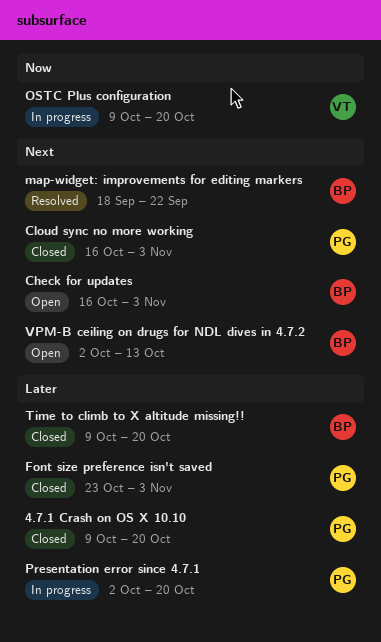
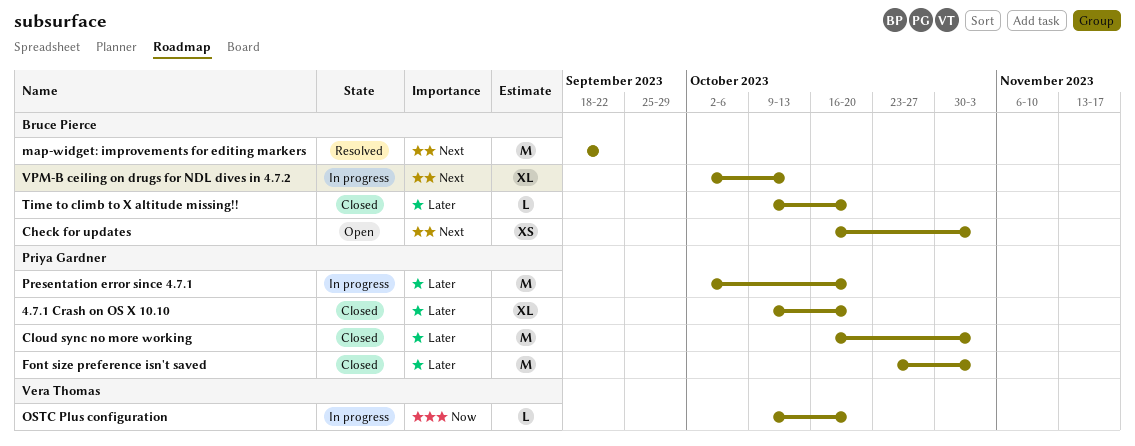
Cloud sync no more working, priority: Next -> Later
VPM-B ceiling on drugs for NDL dives in 4.7.2, status: Open -> In progress

